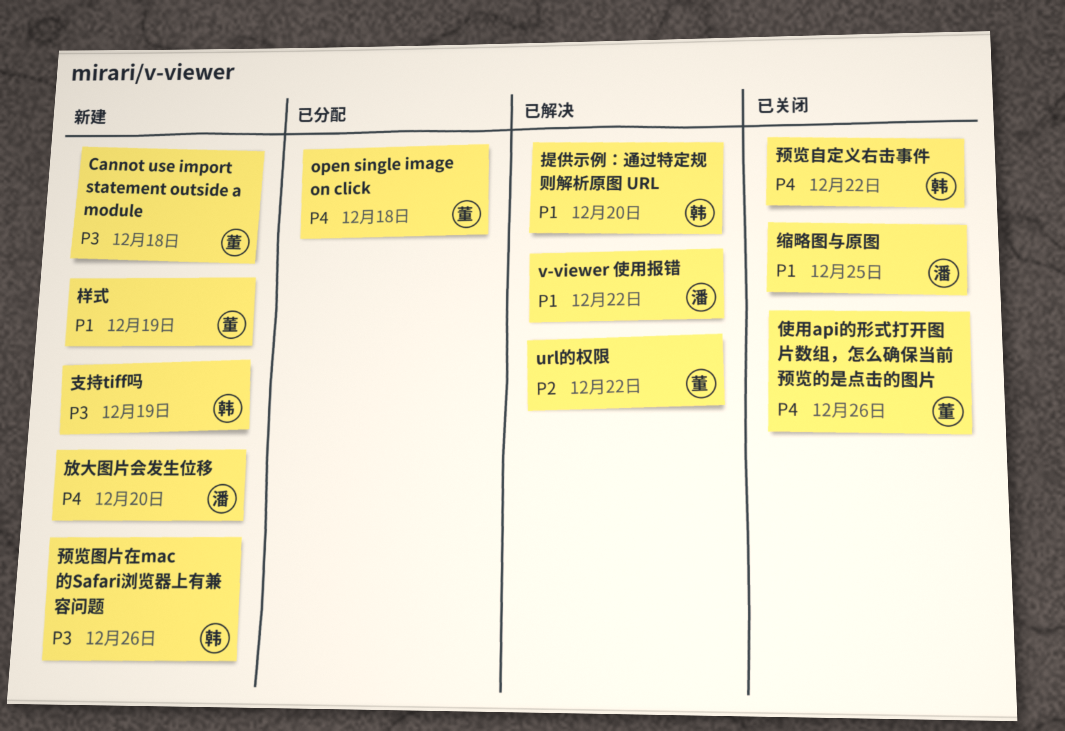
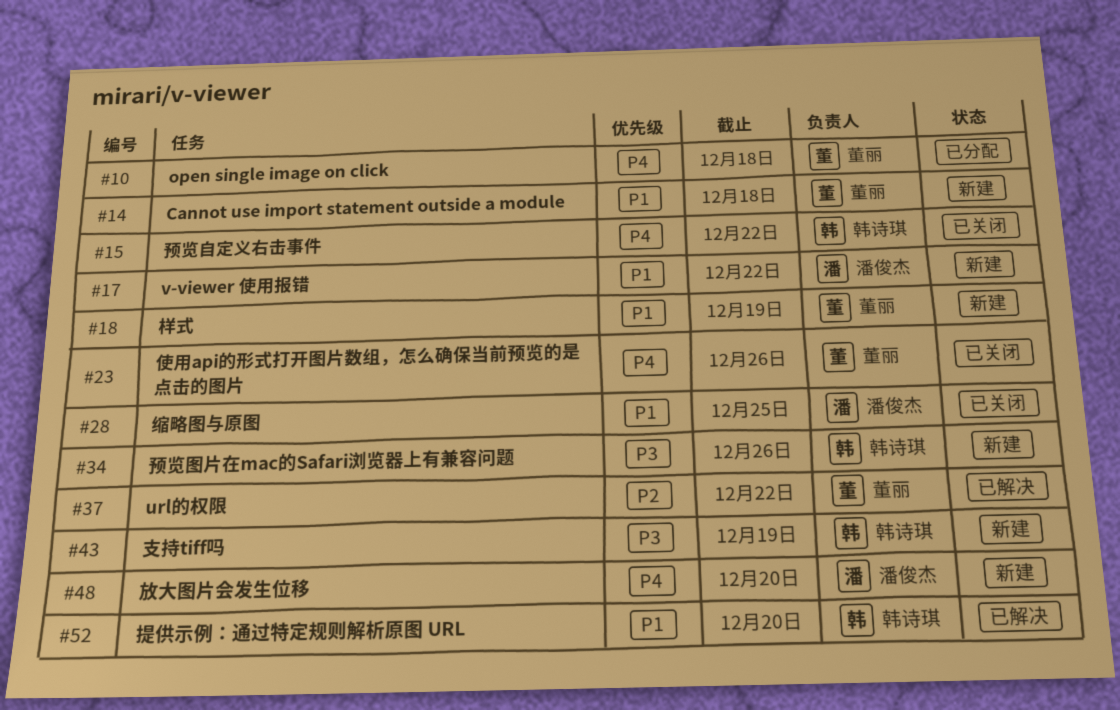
Cannot use import statement outside a module, priority: P3 -> P1
v-viewer 使用报错, status: 已解决 -> 新建

